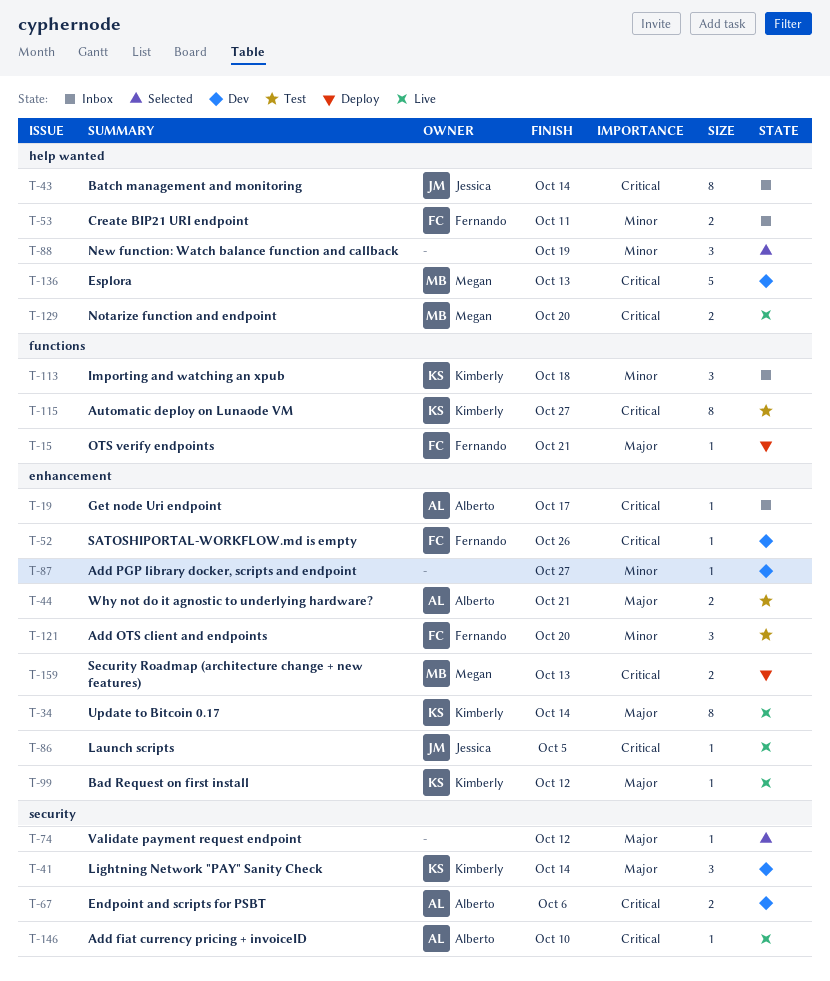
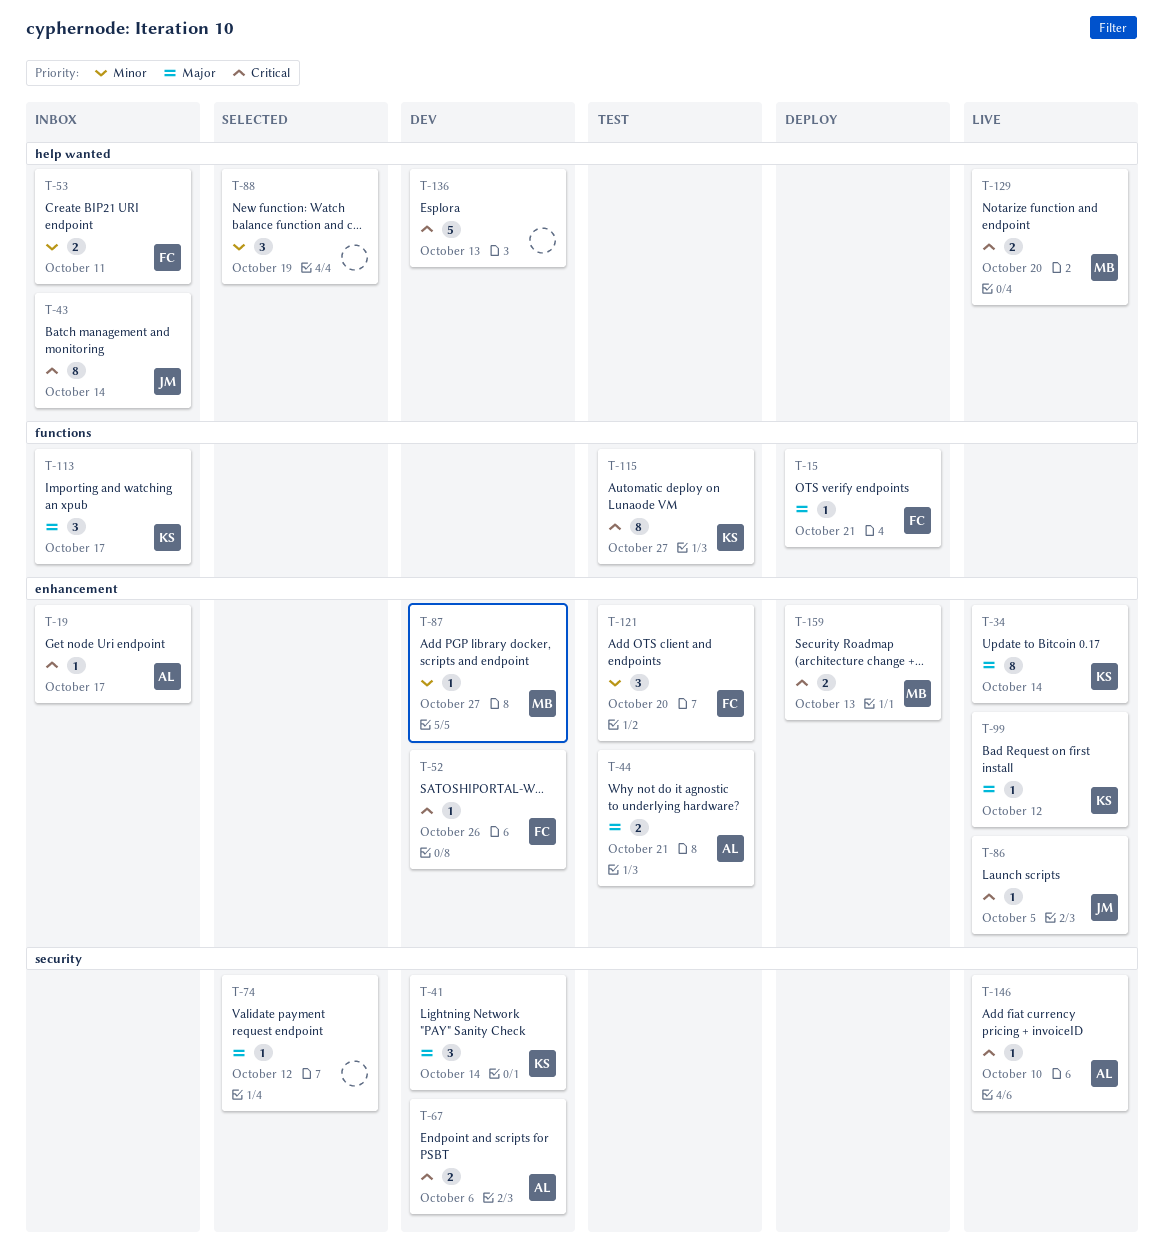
T-87, owner: none -> Megan
T-113, priority: Minor -> Major
T-113, due: Oct 18 -> Oct 17
T-136, owner: Megan -> none

